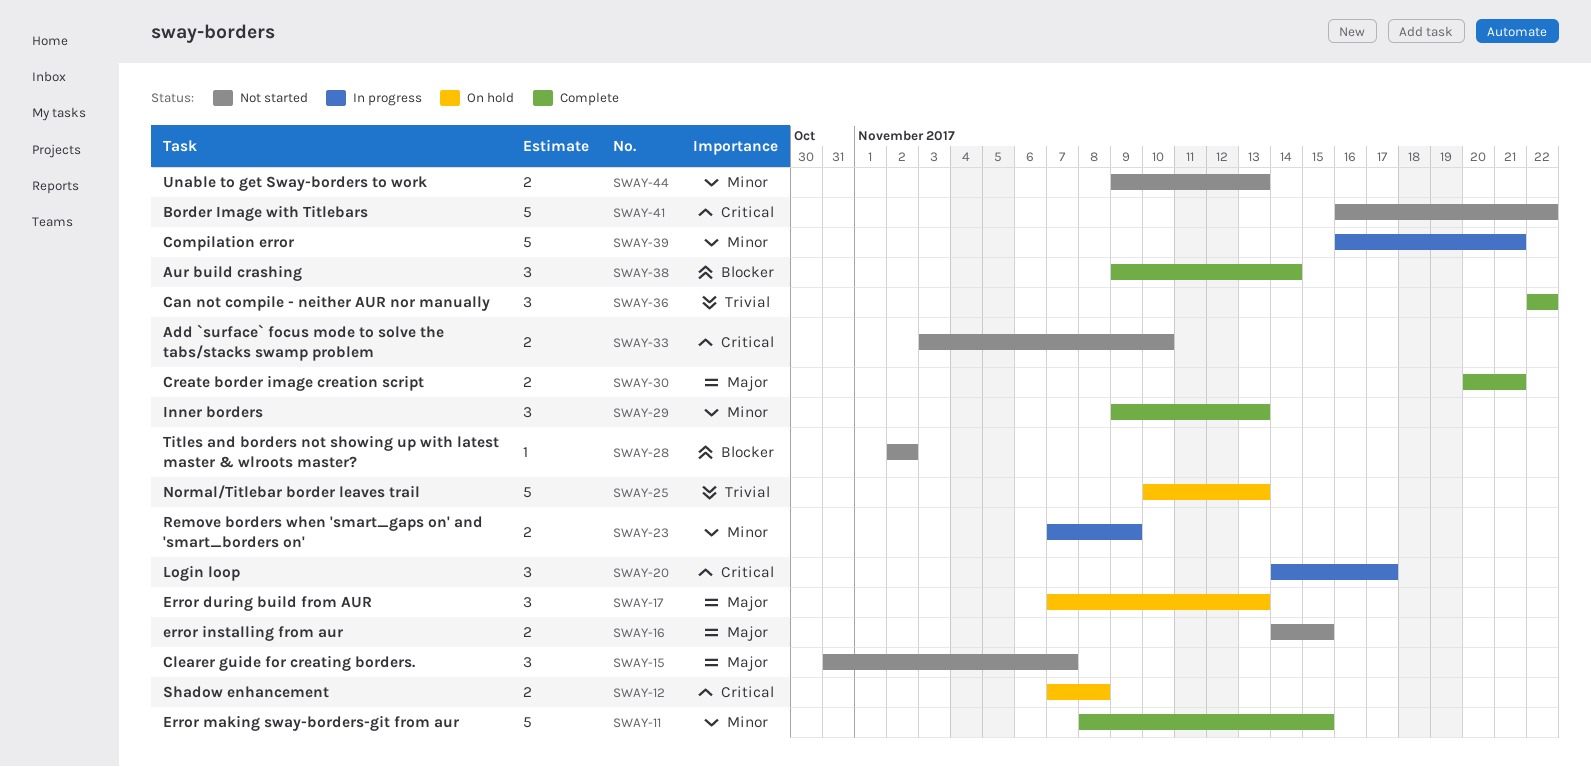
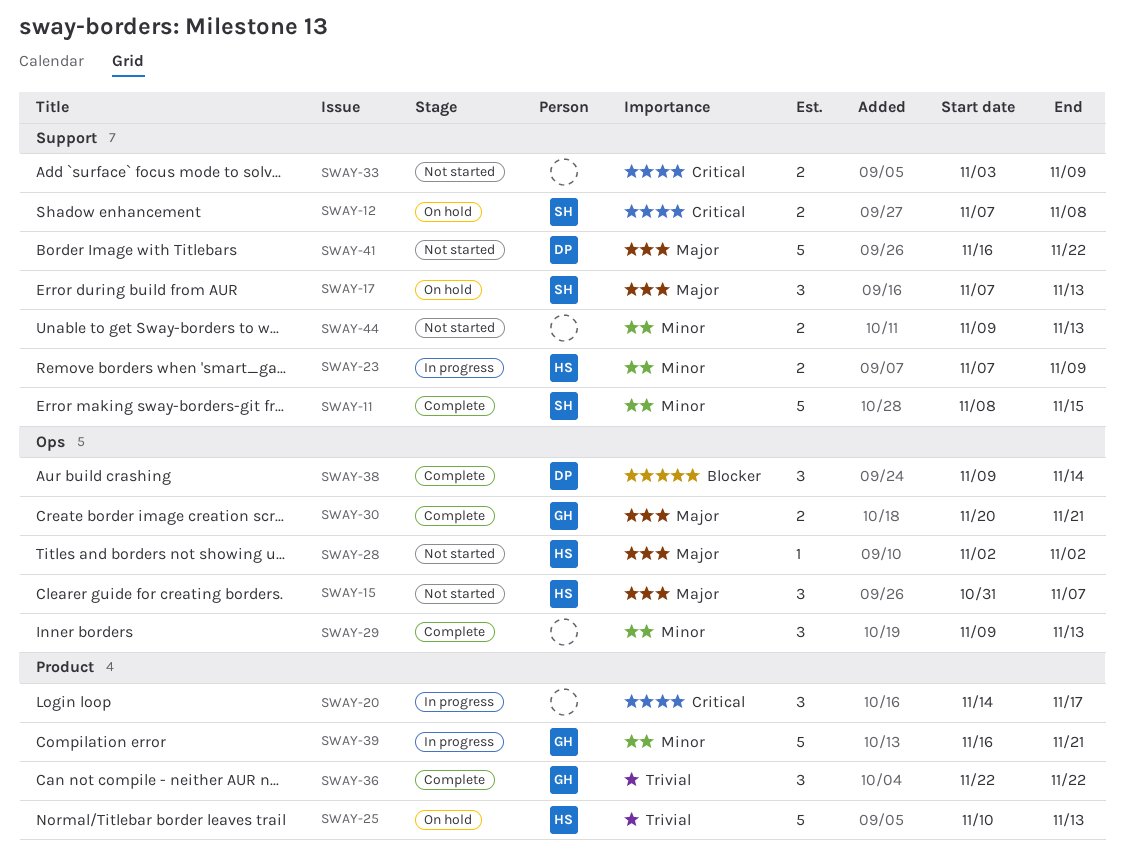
SWAY-16: present -> none
SWAY-28, priority: Blocker -> Major
SWAY-33, due: Nov 10 -> Nov 9
SWAY-41, priority: Critical -> Major

